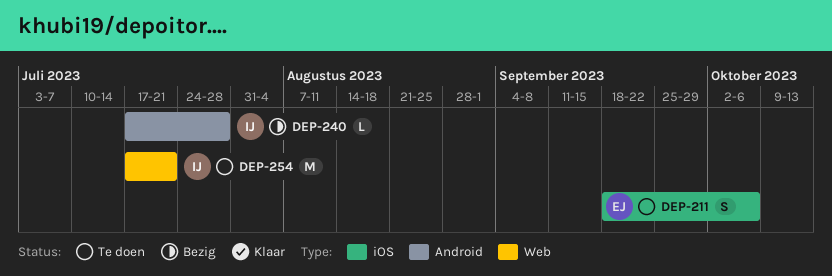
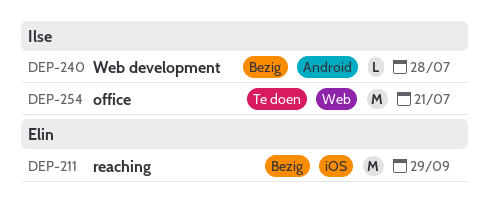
DEP-211, status: Te doen -> Bezig
DEP-211, estimate: S -> M
DEP-211, due: Oct 6 -> Sep 29

